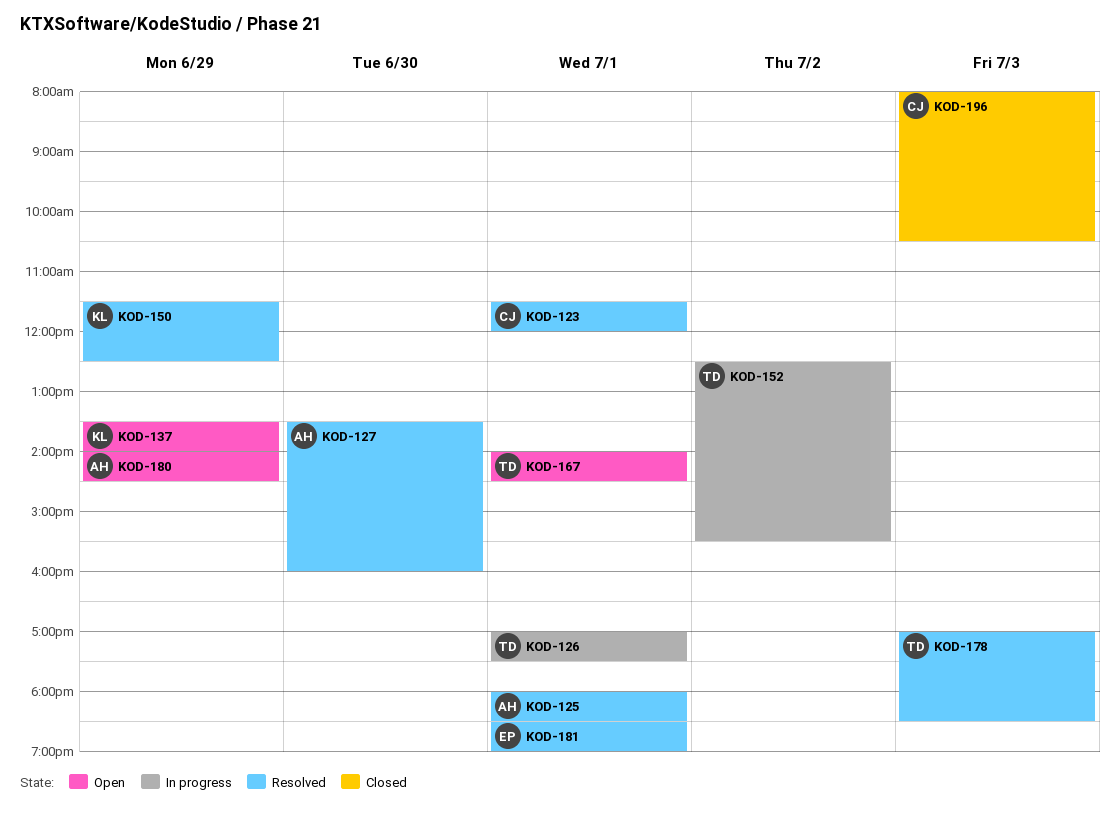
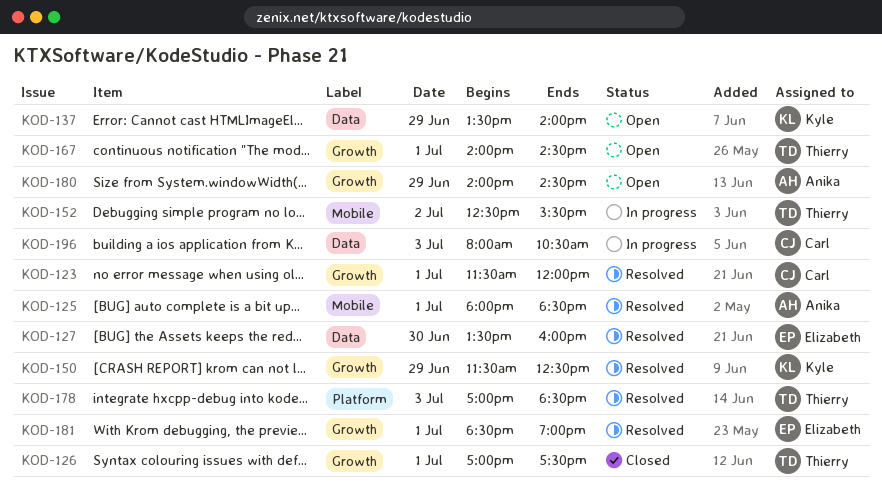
KOD-126, status: In progress -> Closed
KOD-127, owner: Anika -> Elizabeth
KOD-196, status: Closed -> In progress

